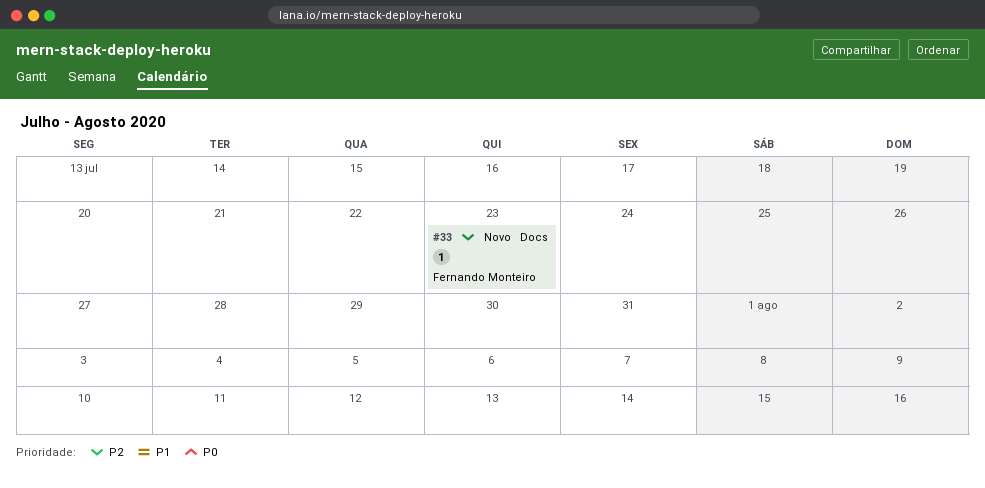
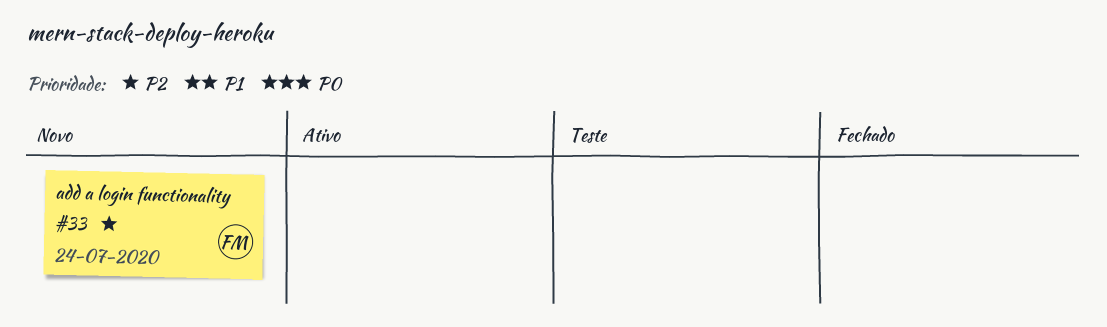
#33, due: Jul 23 -> Jul 24

